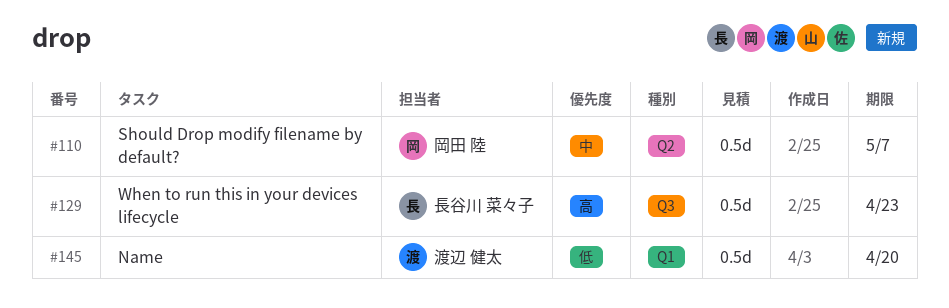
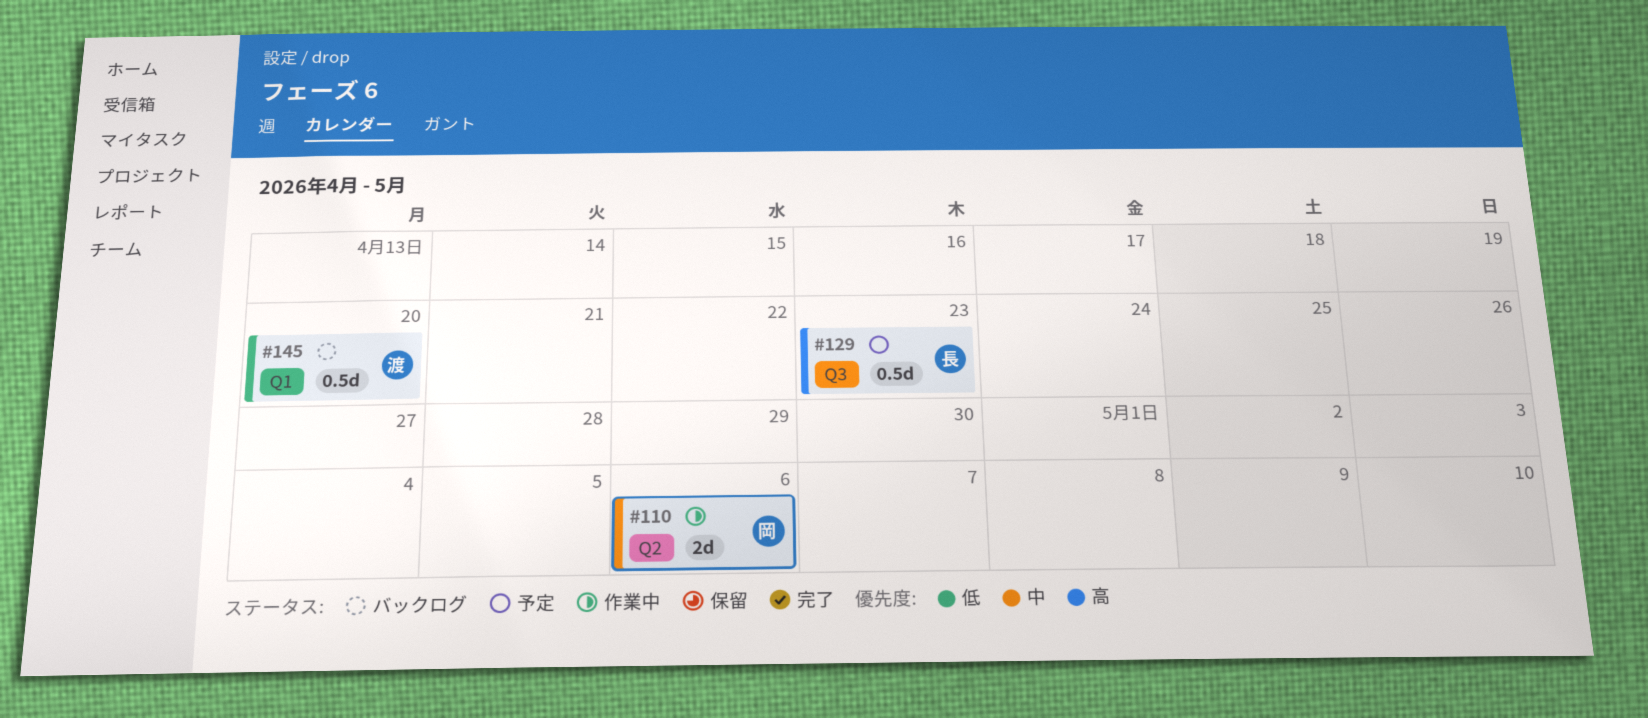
#110, estimate: 0.5d -> 2d
#110, due: May 7 -> May 6

